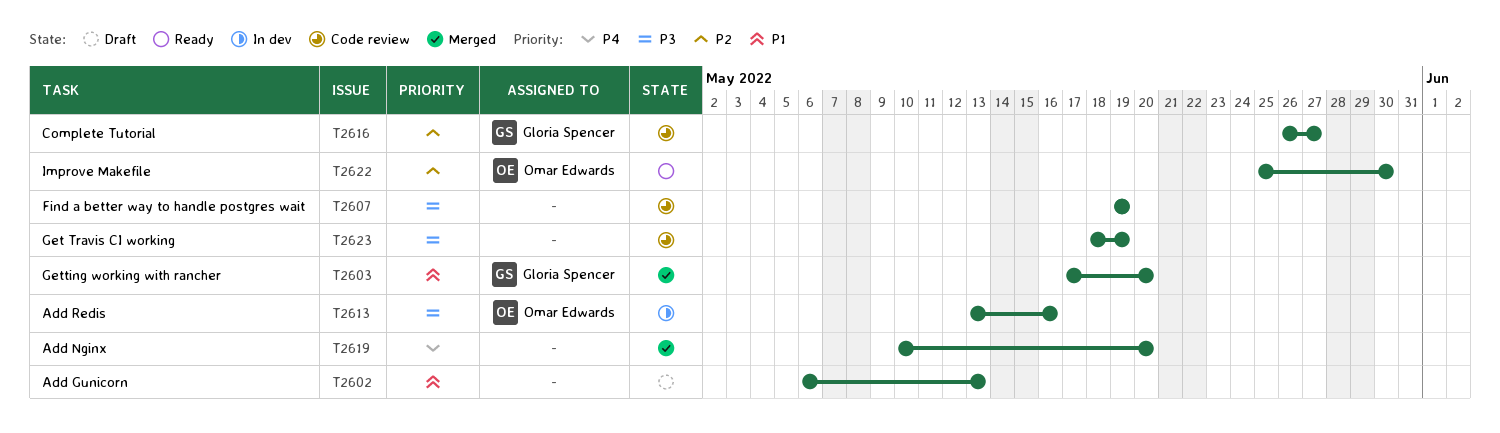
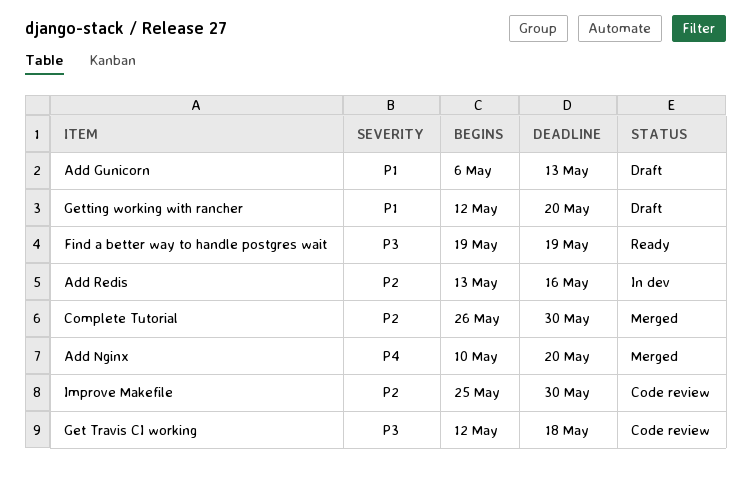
Add Redis, priority: P3 -> P2
Complete Tutorial, status: Code review -> Merged
Complete Tutorial, due: May 27 -> May 30
Find a better way to handle postgres wait, status: Code review -> Ready
Get Travis CI working, start: May 18 -> May 12
Get Travis CI working, due: May 19 -> May 18
Getting working with rancher, status: Merged -> Draft
Getting working with rancher, start: May 17 -> May 12
Improve Makefile, status: Ready -> Code review

